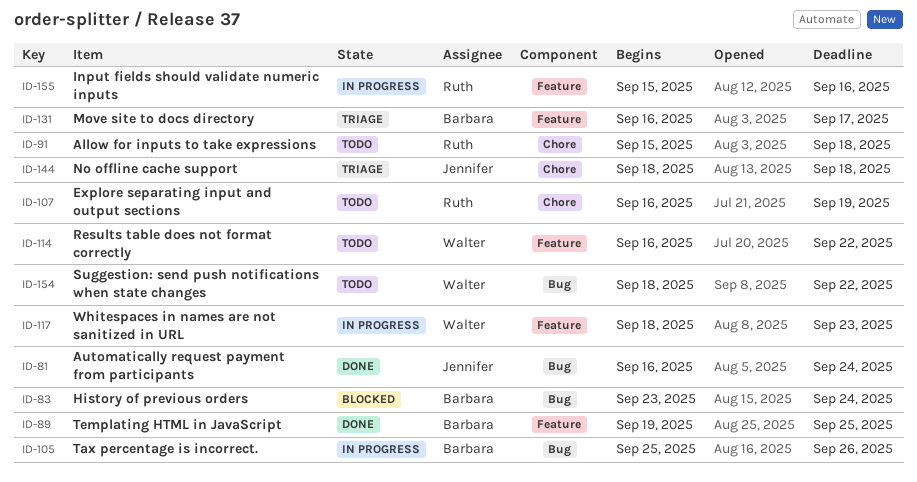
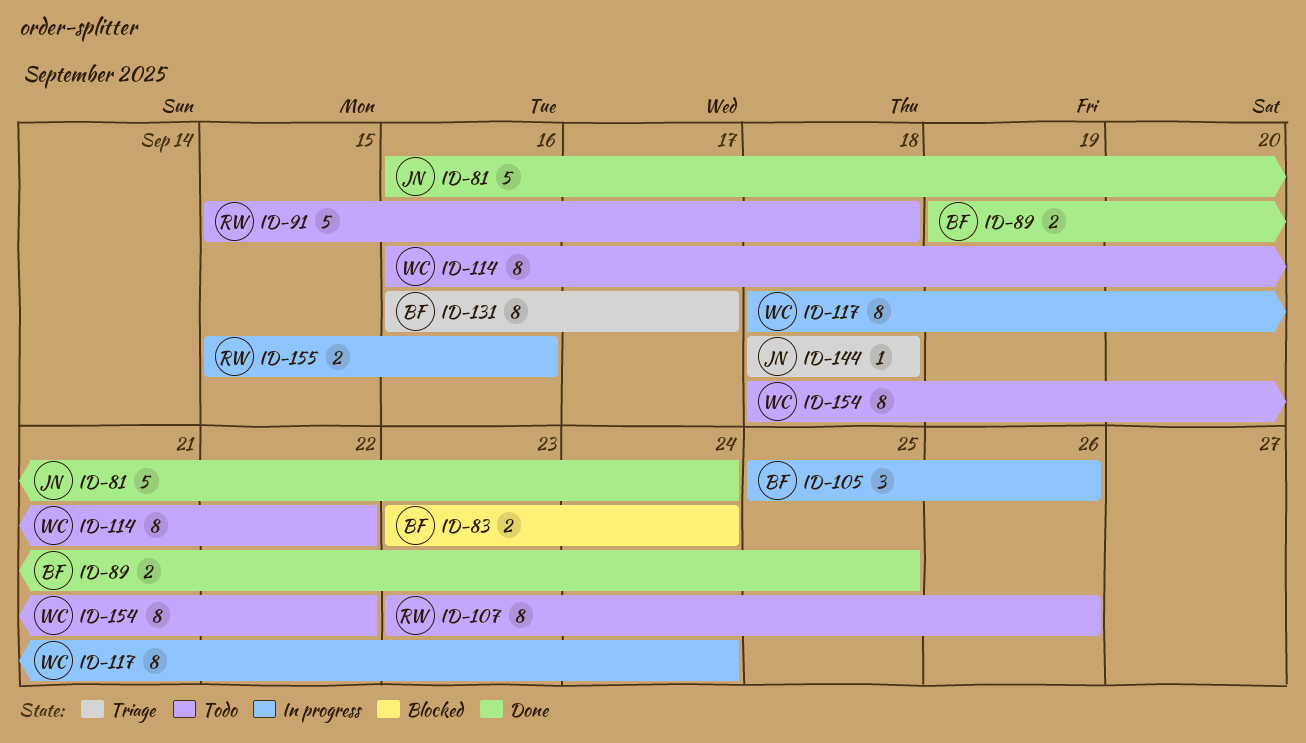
ID-107, start: Sep 16 -> Sep 23
ID-107, due: Sep 19 -> Sep 26
ID-117, due: Sep 23 -> Sep 24

